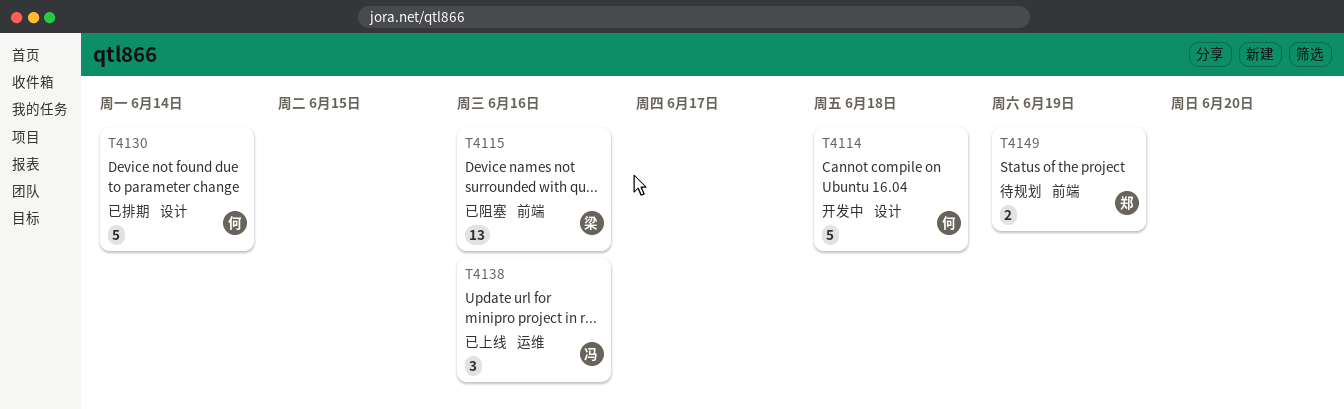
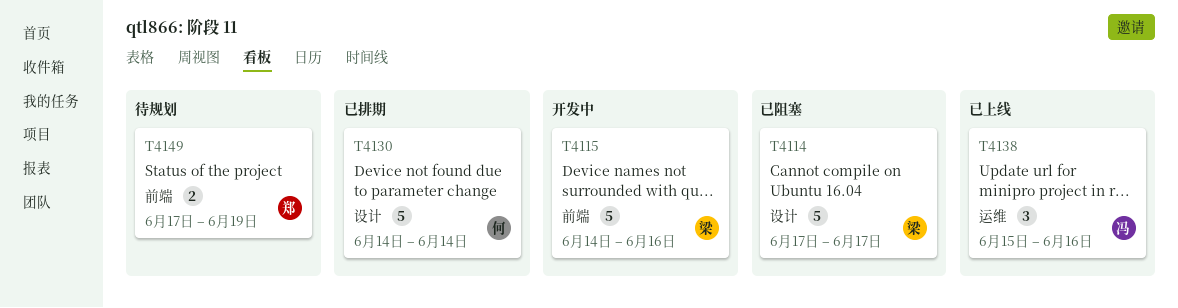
T4114, status: 开发中 -> 已阻塞
T4114, owner: 何 -> 梁
T4114, due: Jun 18 -> Jun 17
T4115, status: 已阻塞 -> 开发中
T4115, estimate: 13 -> 5

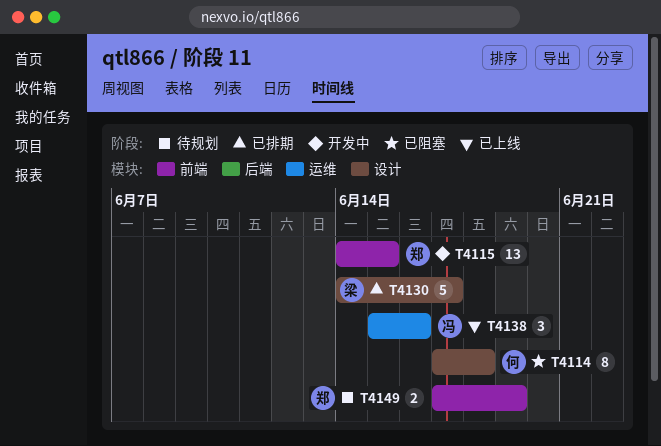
T4114, owner: 梁 -> 何
T4114, estimate: 5 -> 8
T4114, due: Jun 17 -> Jun 18
T4115, owner: 梁 -> 郑
T4115, estimate: 5 -> 13
T4115, due: Jun 16 -> Jun 15
T4130, owner: 何 -> 梁
T4130, due: Jun 14 -> Jun 17

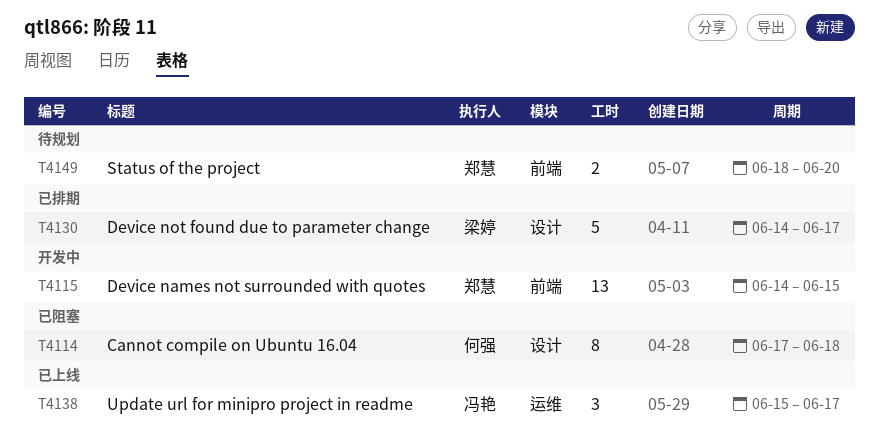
T4138, due: Jun 16 -> Jun 17
T4149, start: Jun 17 -> Jun 18
T4149, due: Jun 19 -> Jun 20

